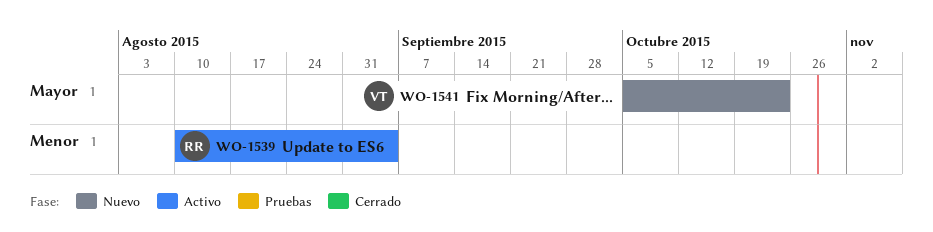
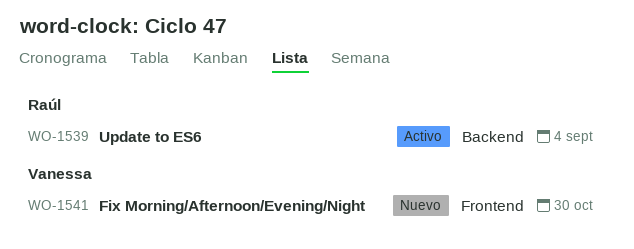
WO-1541, due: Oct 23 -> Oct 30

